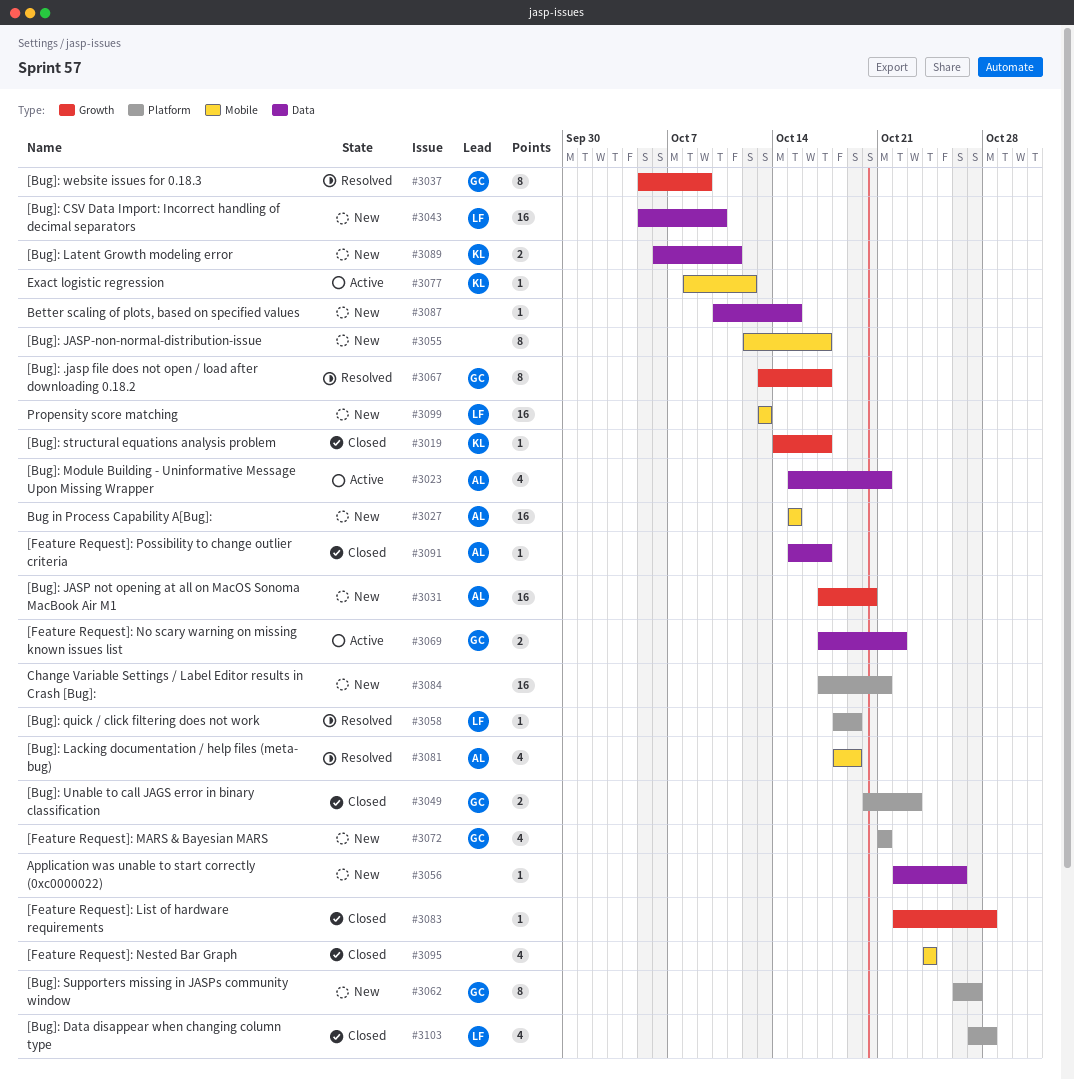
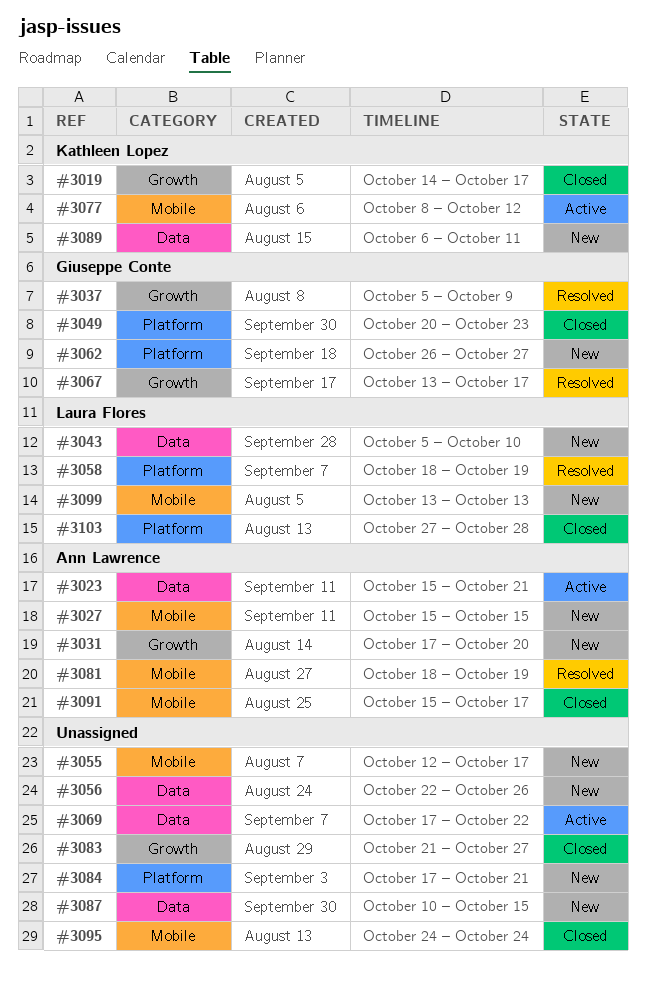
#3069, owner: Giuseppe Conte -> none
#3072: present -> none
#3083, start: Oct 22 -> Oct 21
#3083, due: Oct 28 -> Oct 27
#3091, label: Data -> Mobile

